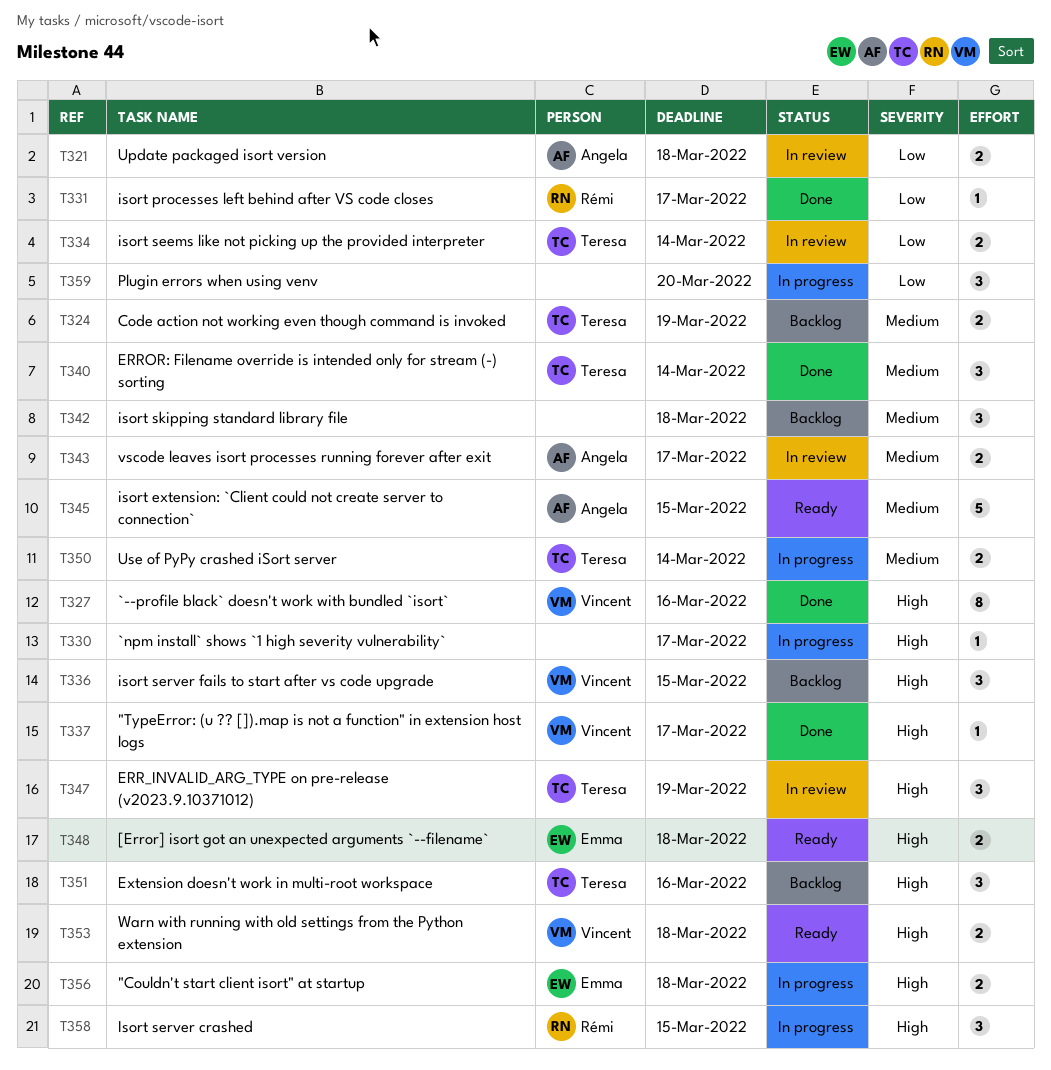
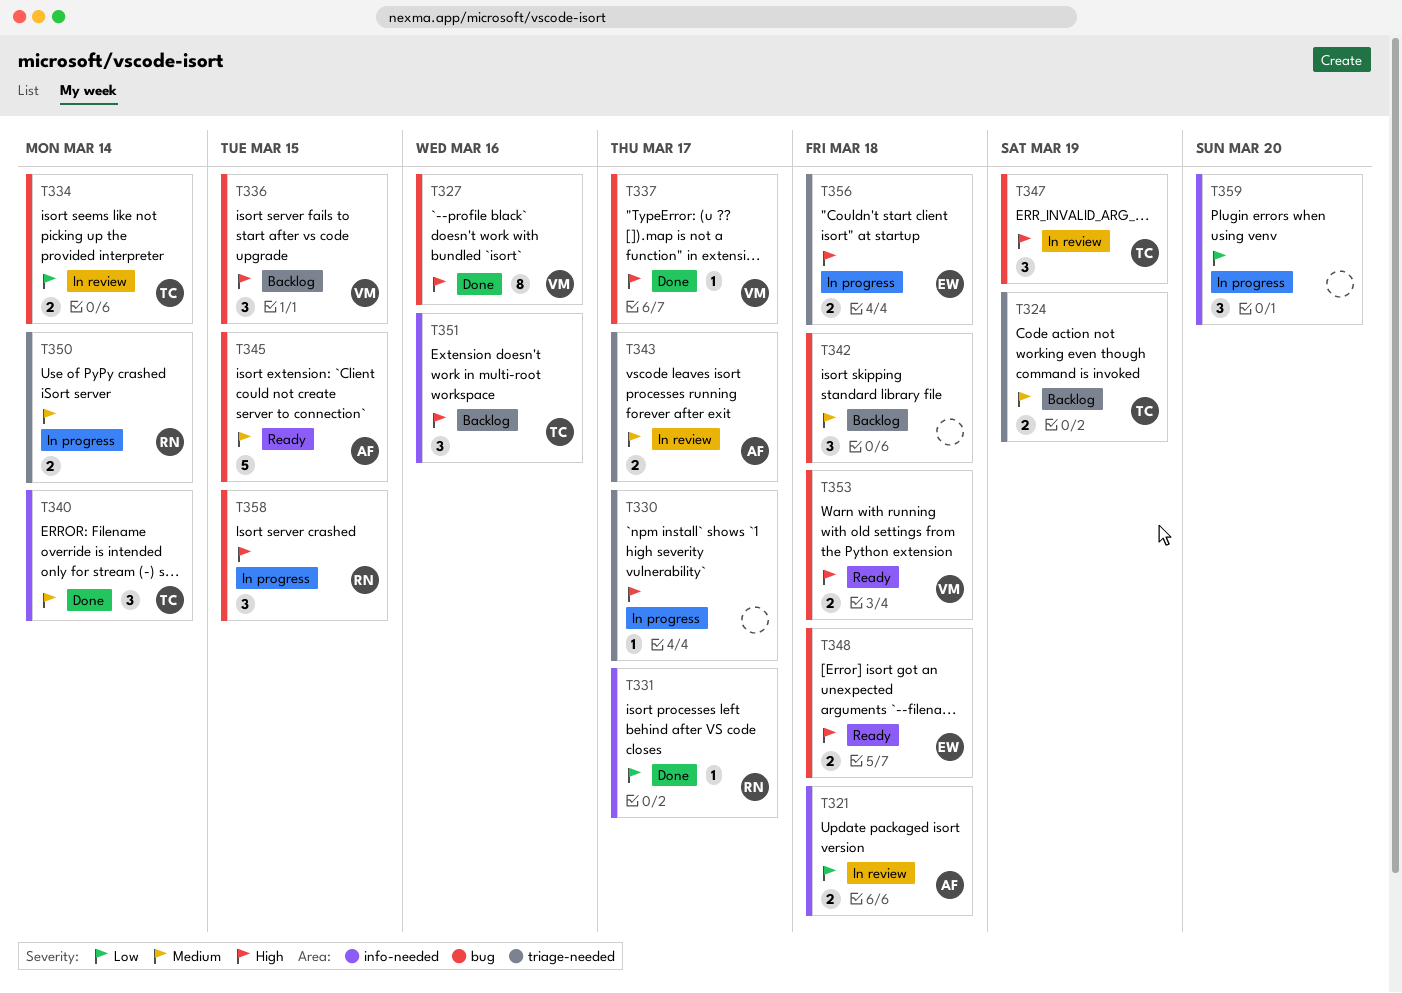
T350, owner: Teresa -> Rémi

